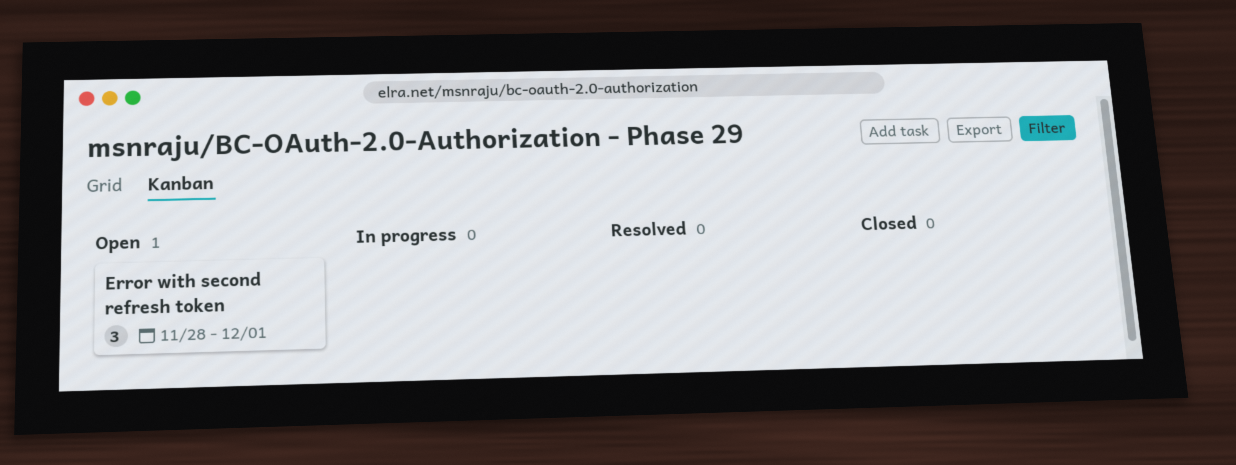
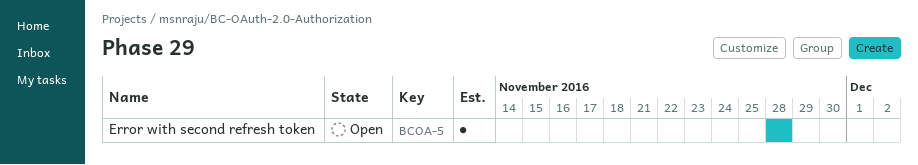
Error with second refresh token, estimate: 3 -> 1
Error with second refresh token, due: Dec 1 -> Nov 28

